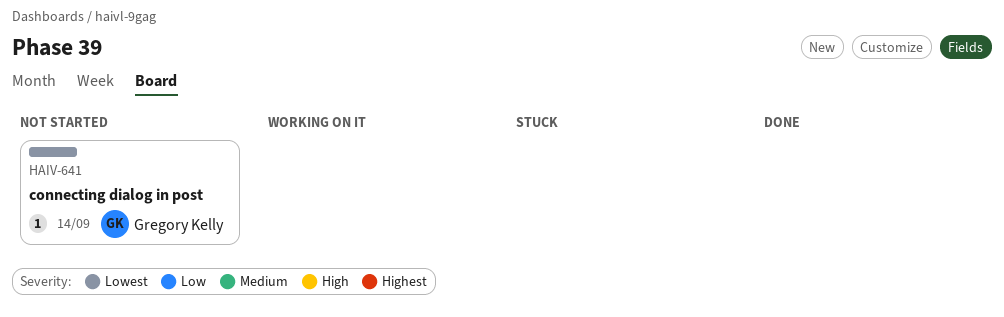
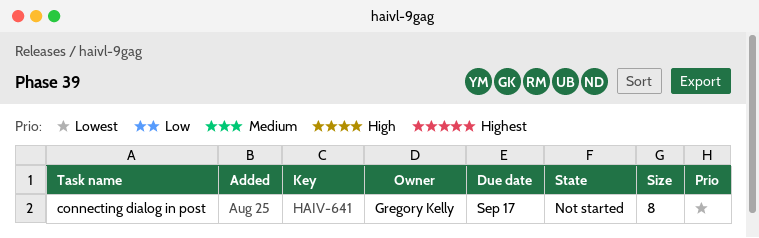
HAIV-641, estimate: 1 -> 8
HAIV-641, due: Sep 14 -> Sep 17

